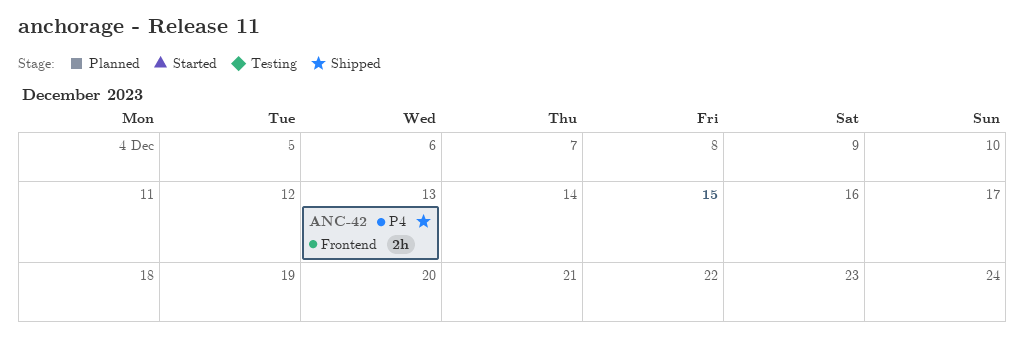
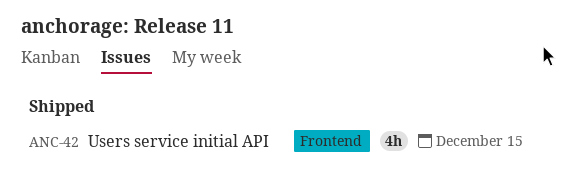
ANC-42, estimate: 2h -> 4h
ANC-42, due: Dec 13 -> Dec 15

